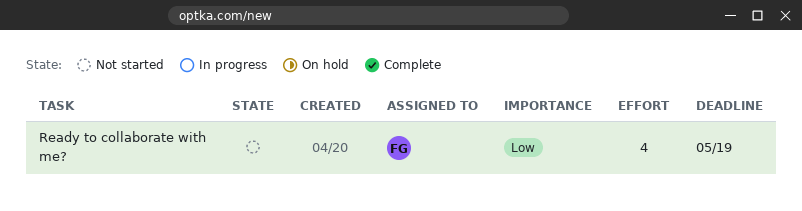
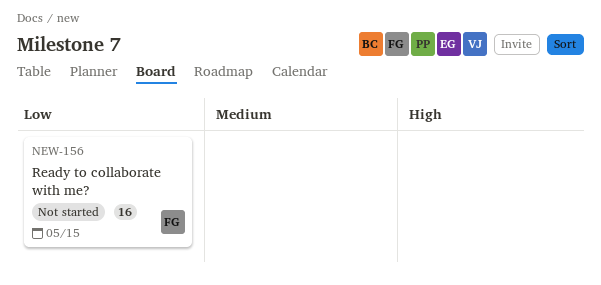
Ready to collaborate with me?, estimate: 4 -> 16
Ready to collaborate with me?, due: May 19 -> May 15

